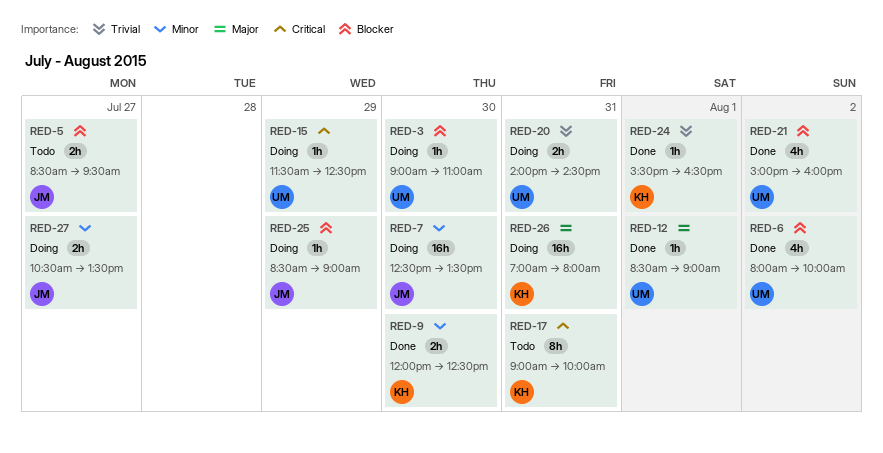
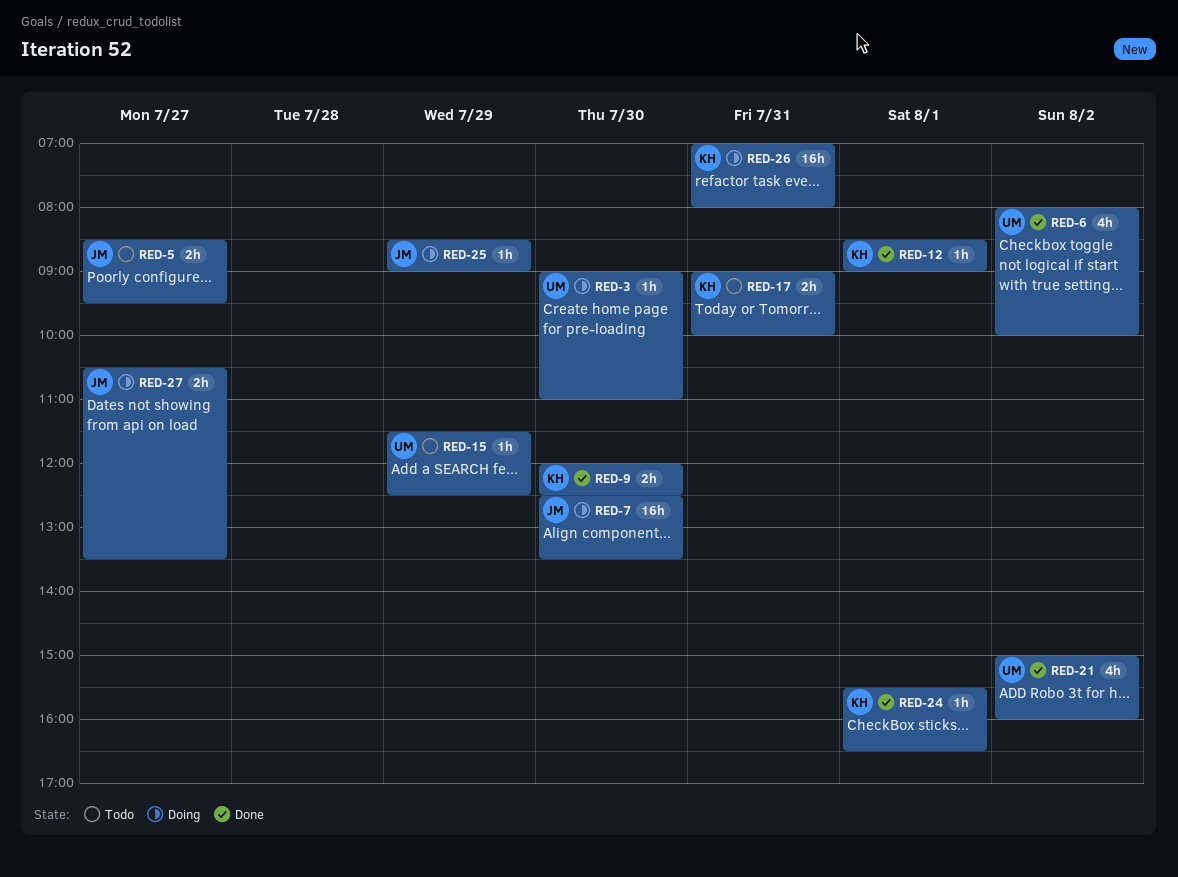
RED-12, owner: UM -> KH
RED-15, status: Doing -> Todo
RED-17, estimate: 8h -> 2h
RED-20: present -> none

